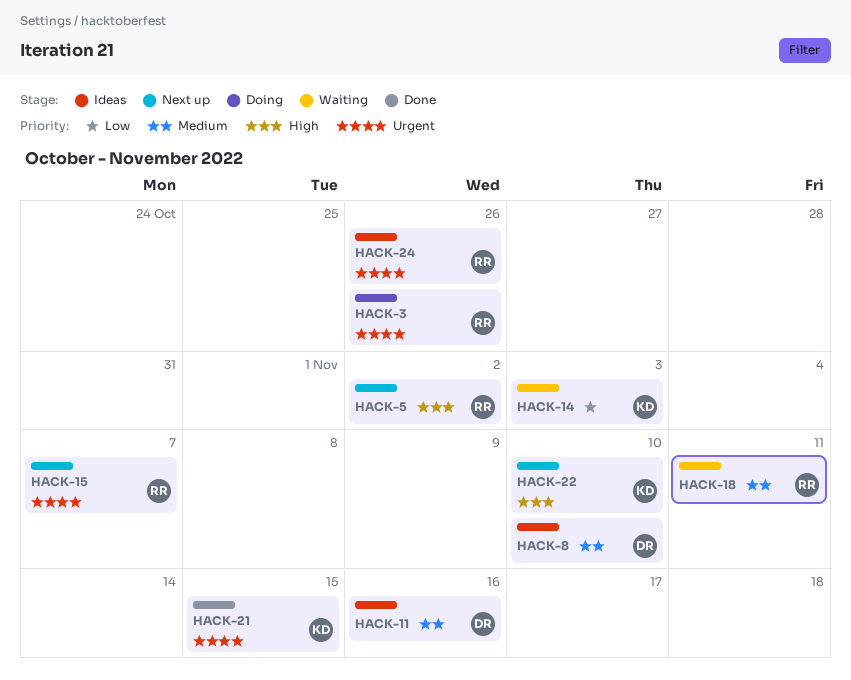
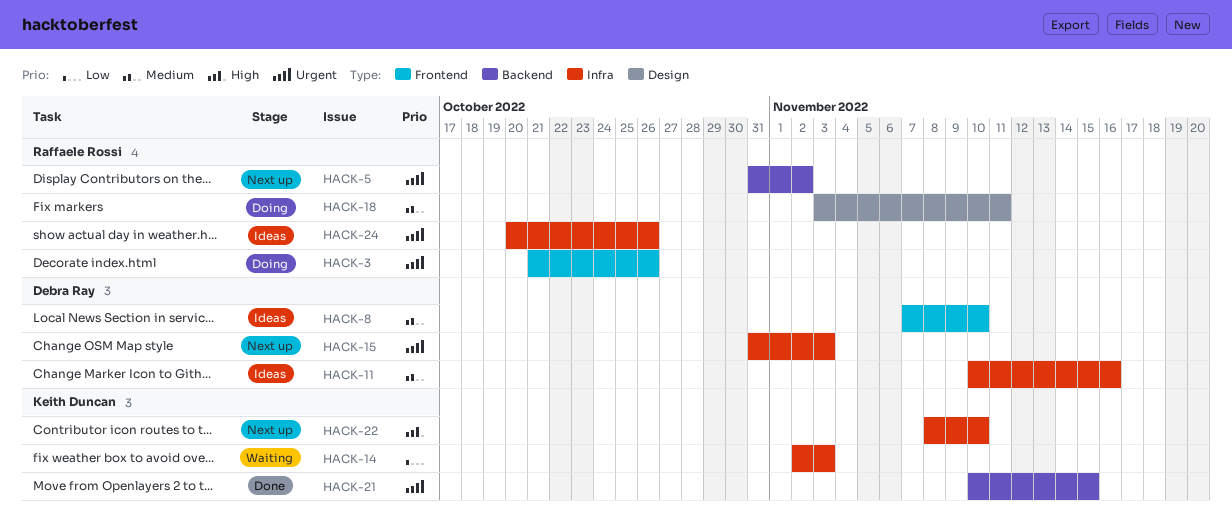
HACK-5, priority: High -> Urgent
HACK-15, owner: Raffaele Rossi -> Debra Ray
HACK-15, due: Nov 7 -> Nov 3
HACK-18, status: Waiting -> Doing

